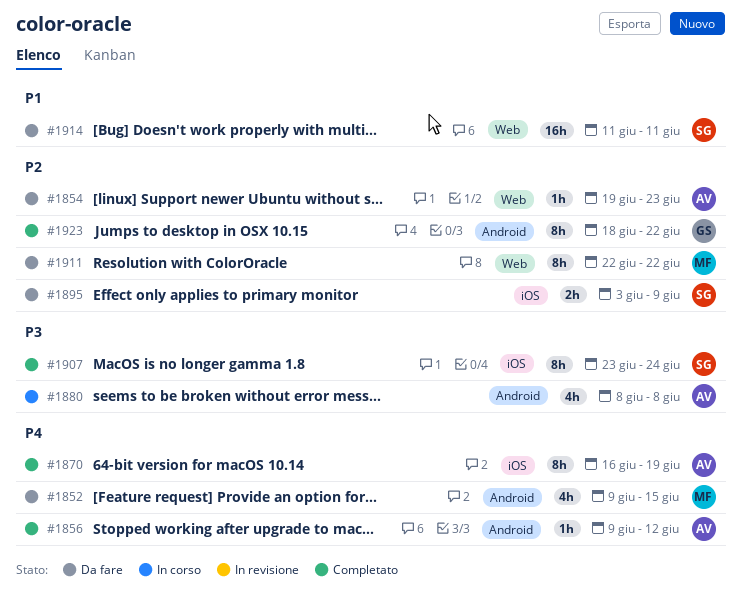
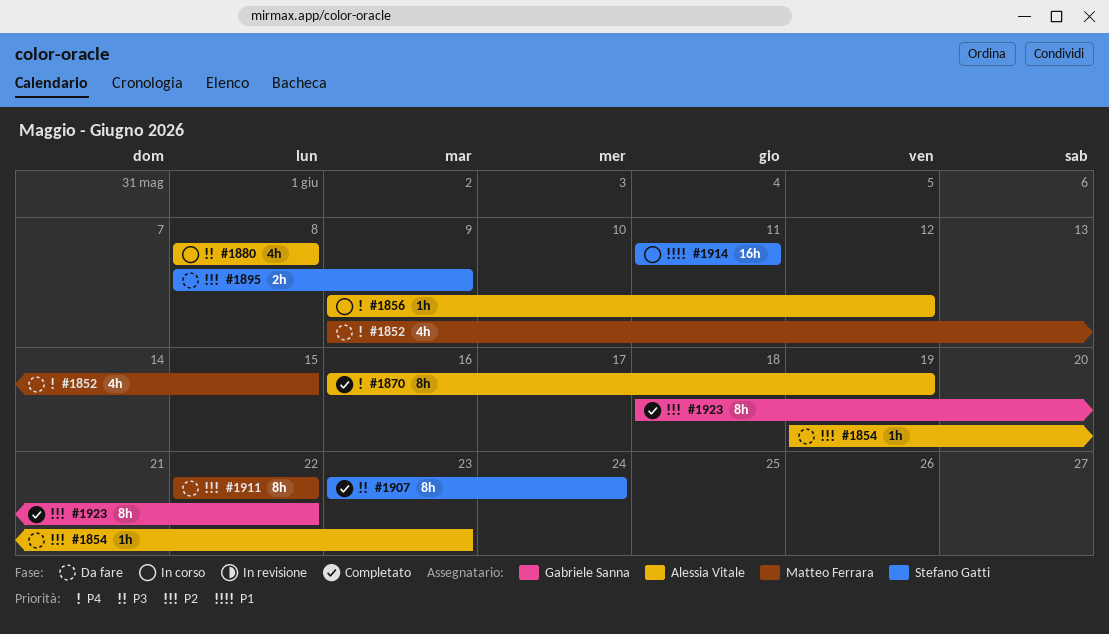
#1856, status: Completato -> In corso
#1895, start: Jun 3 -> Jun 8
#1914, status: Da fare -> In corso

